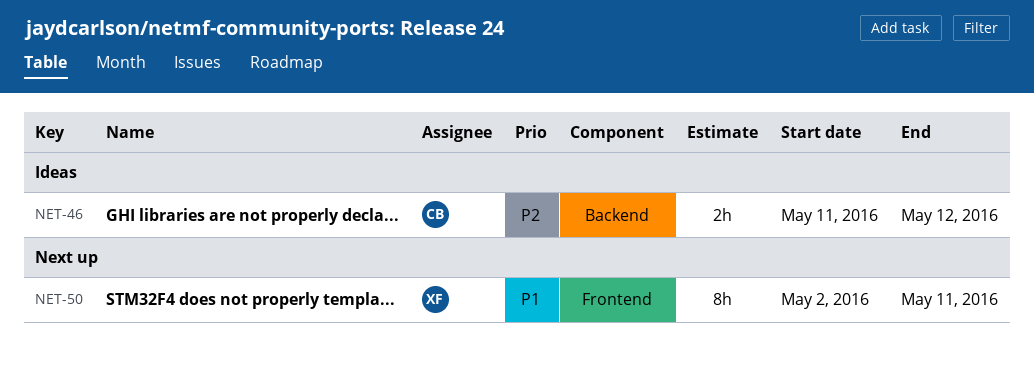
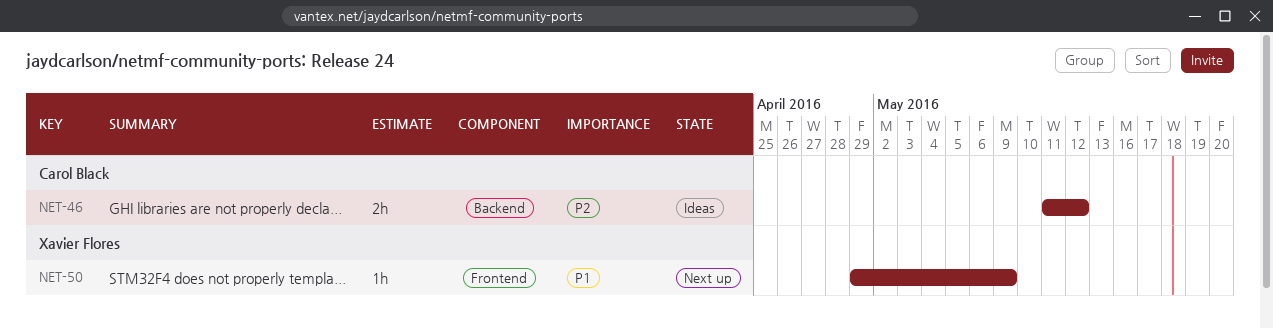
NET-50, estimate: 8h -> 1h
NET-50, start: May 2 -> Apr 29
NET-50, due: May 11 -> May 9

